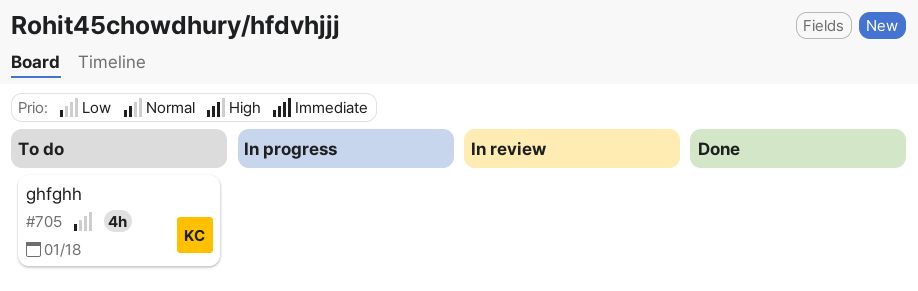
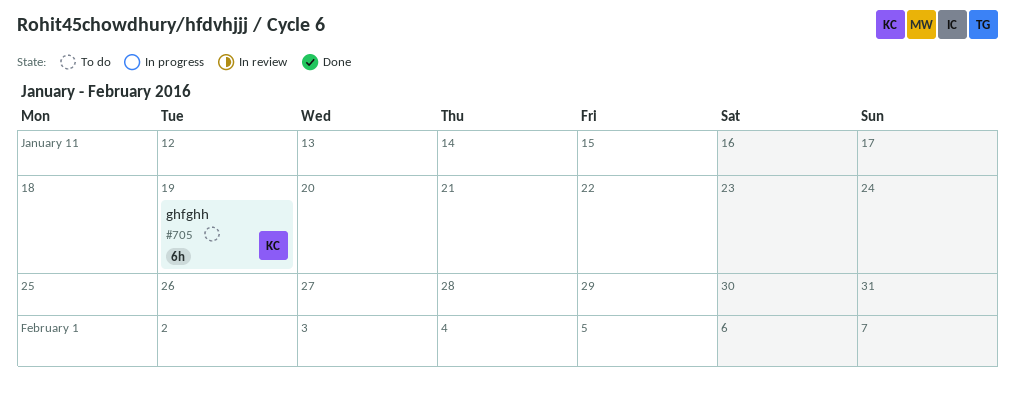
#705, estimate: 4h -> 6h
#705, due: Jan 18 -> Jan 19

